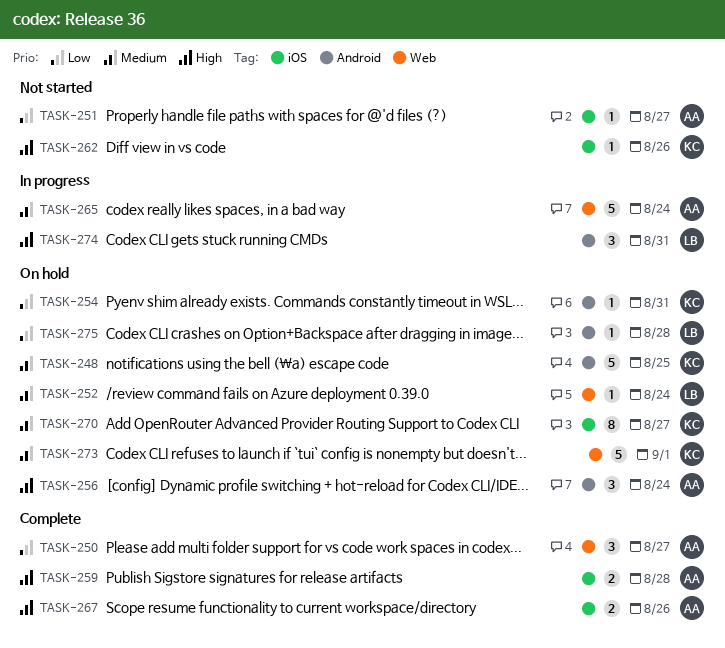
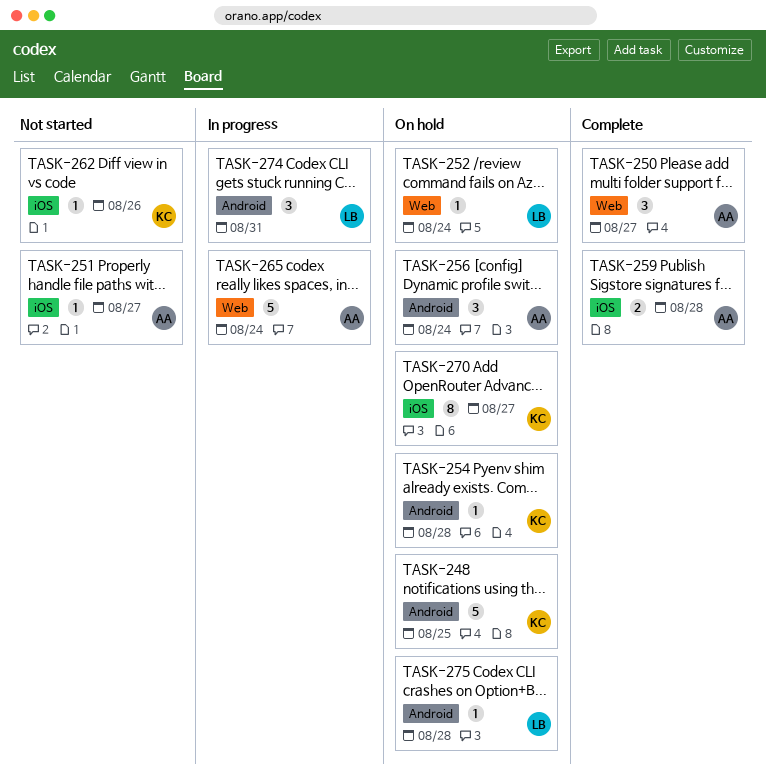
TASK-254, due: Aug 31 -> Aug 28
TASK-267: present -> none
TASK-273: present -> none

